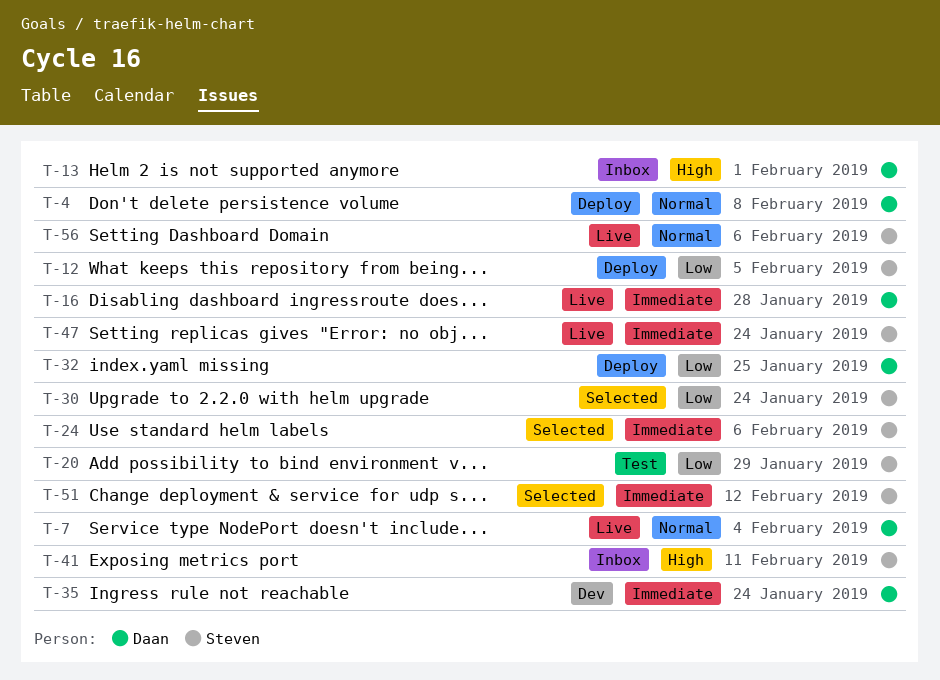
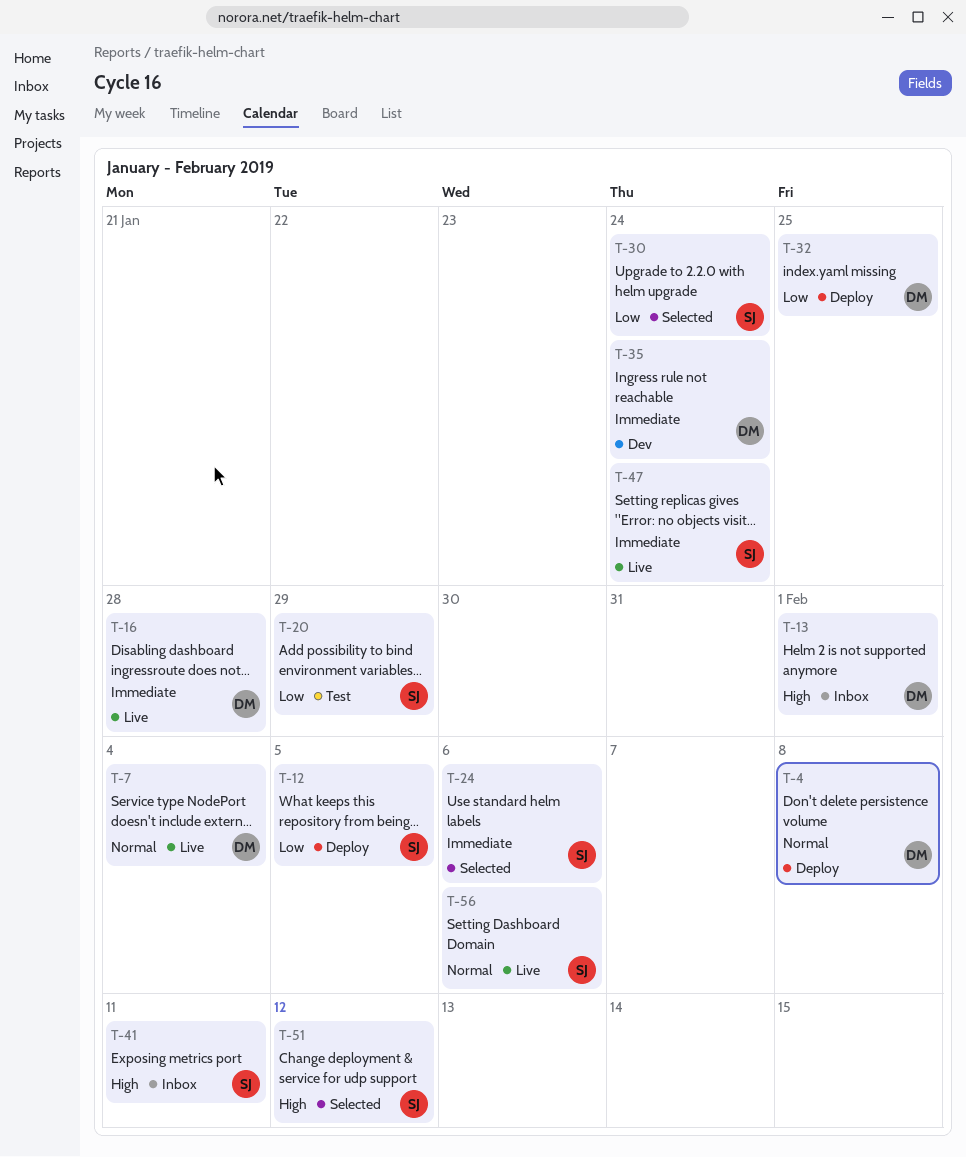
T-51, priority: Immediate -> High

